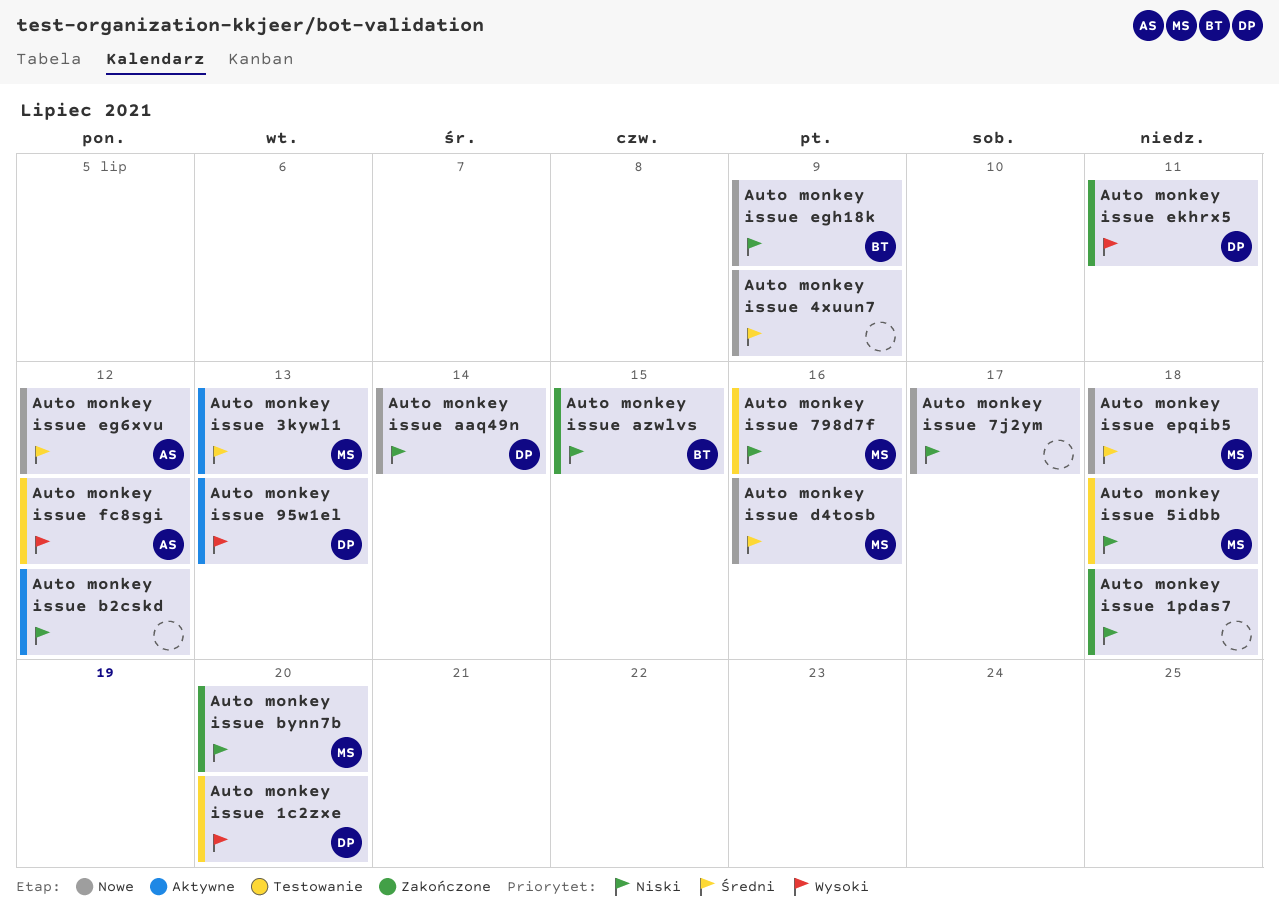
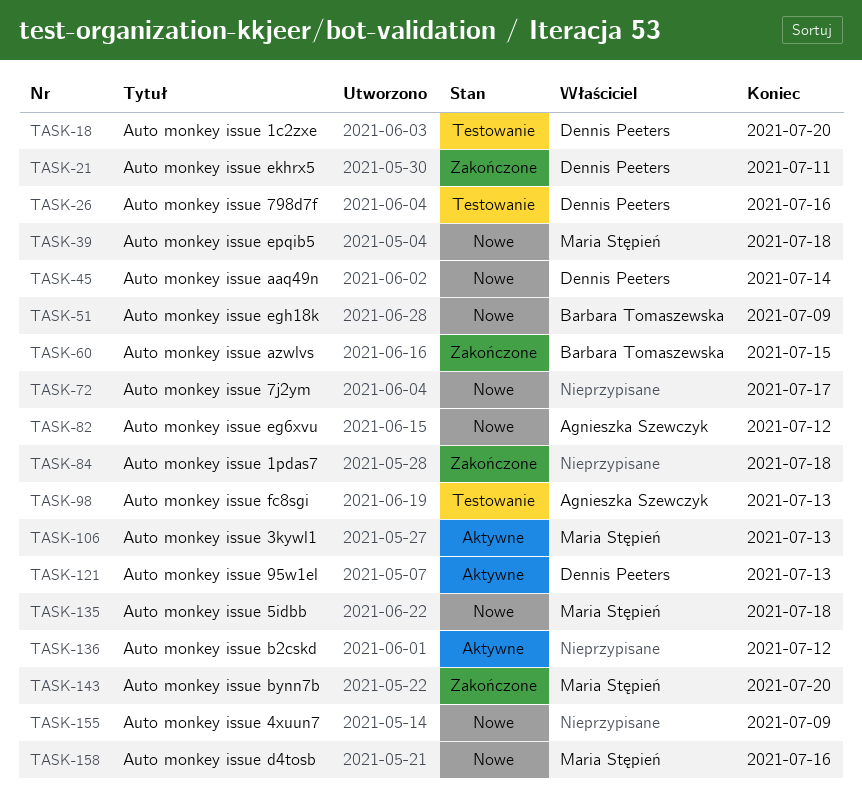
Auto monkey issue 5idbb, status: Testowanie -> Nowe
Auto monkey issue 798d7f, owner: Maria Stępień -> Dennis Peeters
Auto monkey issue fc8sgi, due: Jul 12 -> Jul 13

